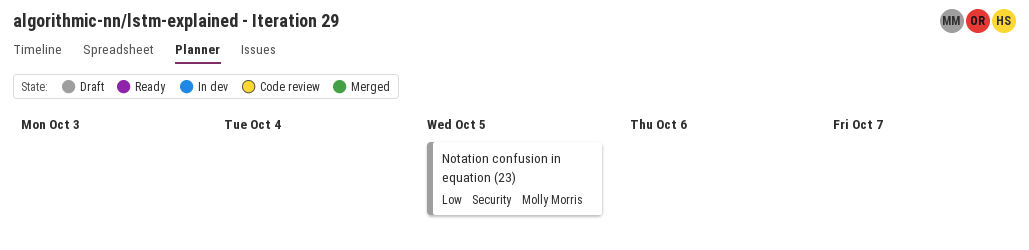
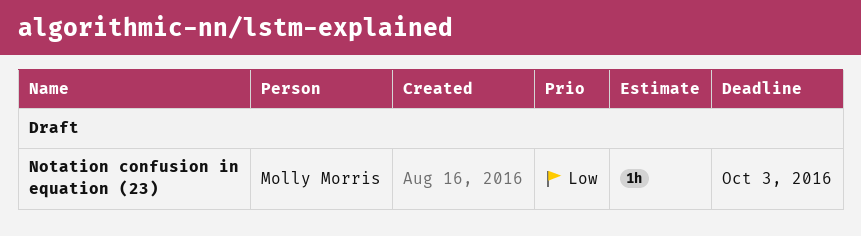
Notation confusion in equation (23), due: Oct 5 -> Oct 3

